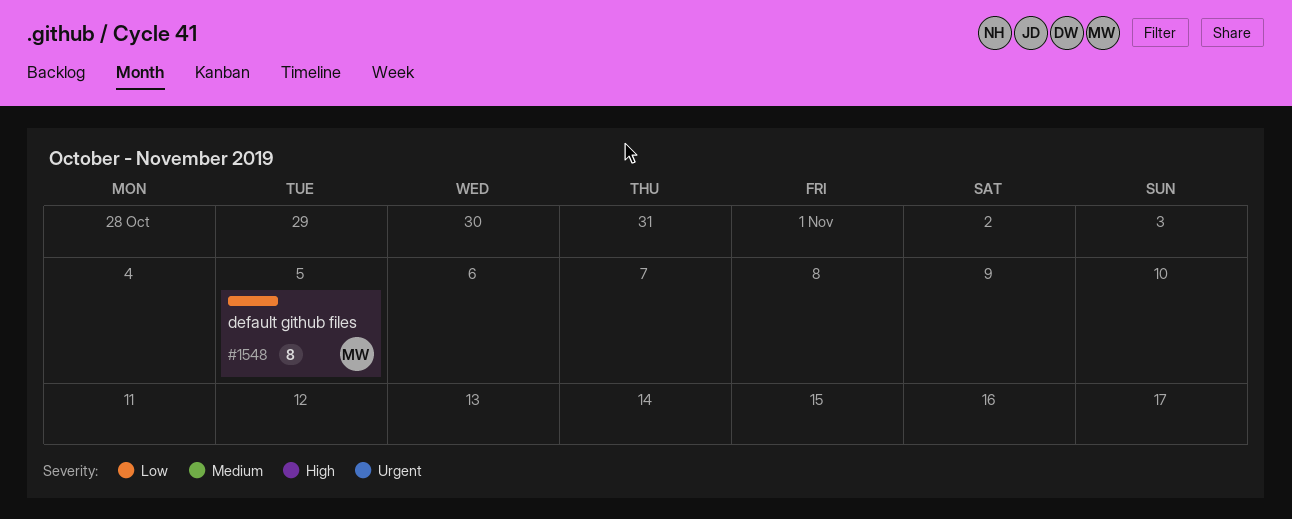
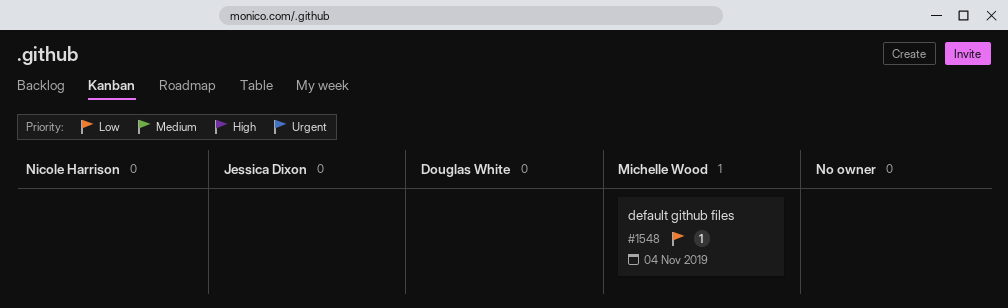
#1548, estimate: 8 -> 1
#1548, due: Nov 5 -> Nov 4

